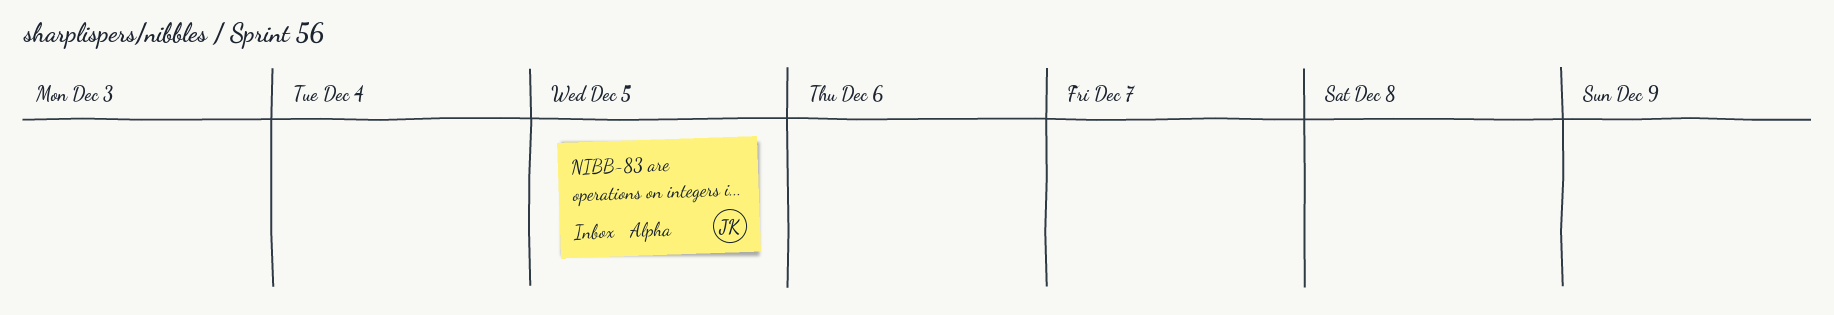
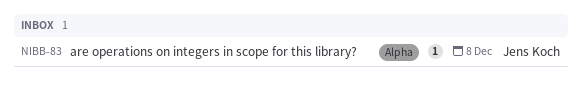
NIBB-83, due: Dec 5 -> Dec 8

